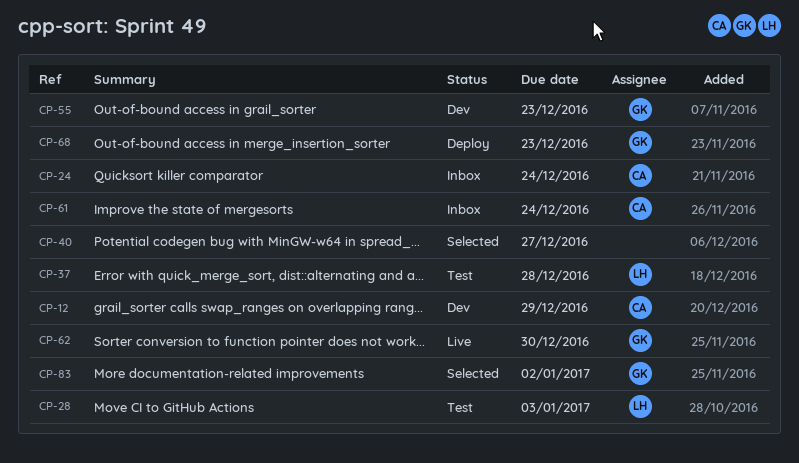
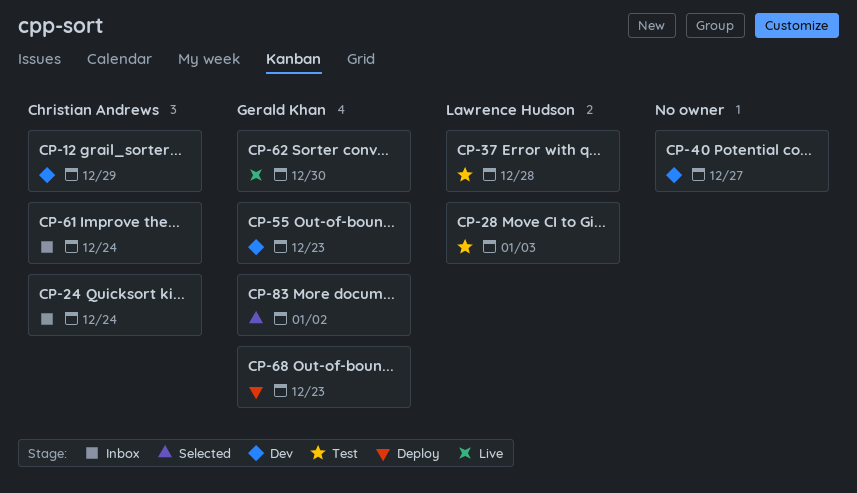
CP-40, status: Selected -> Dev

